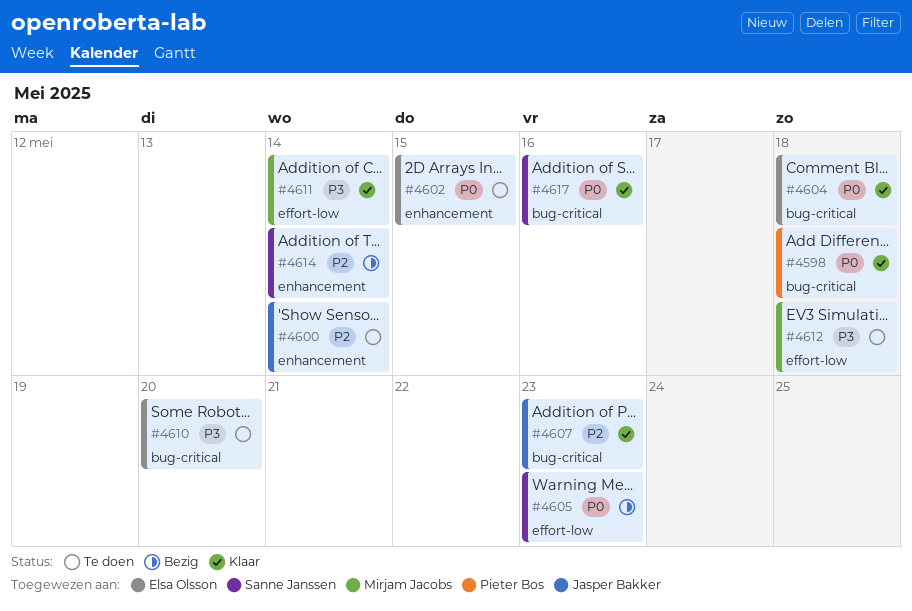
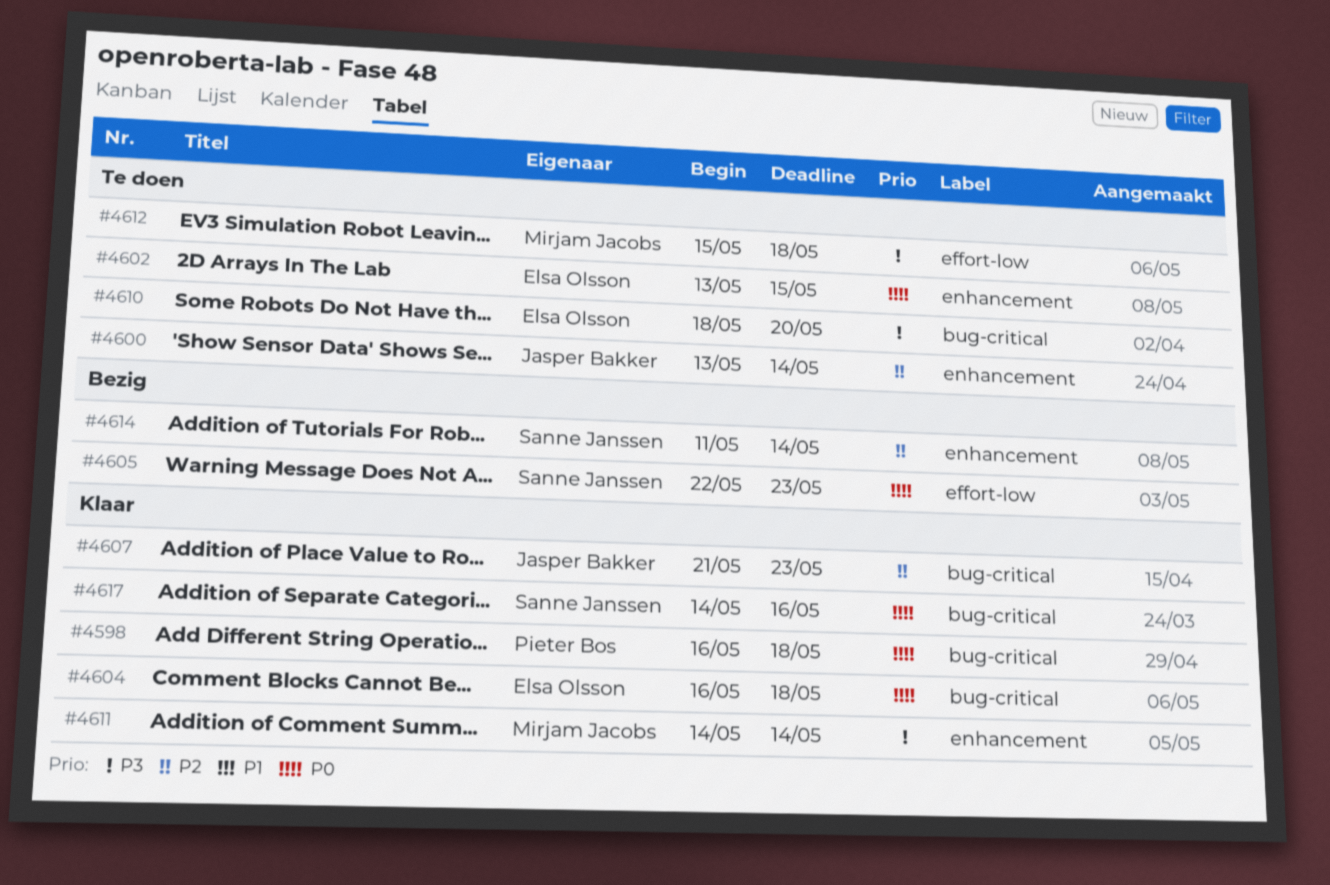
#4611, label: effort-low -> enhancement

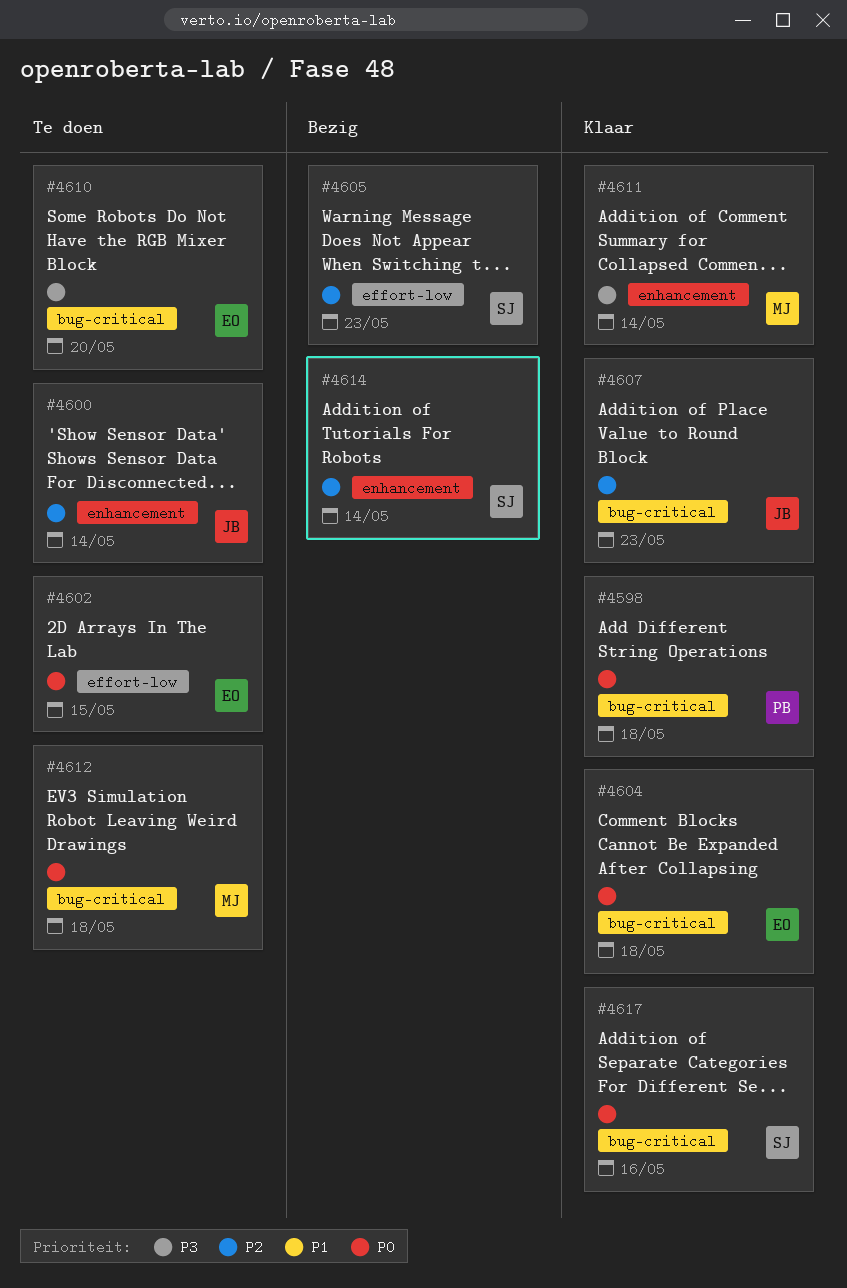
#4602, label: enhancement -> effort-low
#4605, priority: P0 -> P2
#4612, priority: P3 -> P0
#4612, label: effort-low -> bug-critical

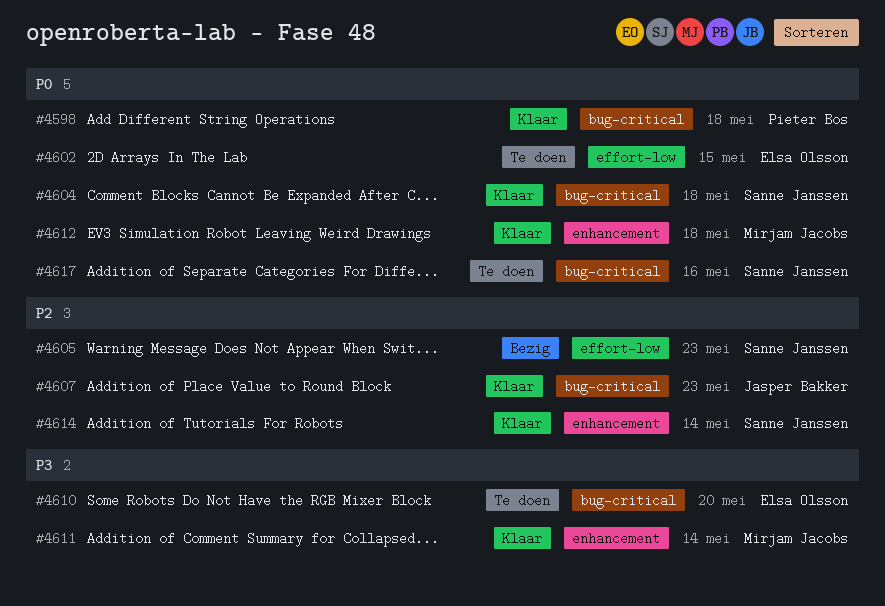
#4600: present -> none
#4604, owner: Elsa Olsson -> Sanne Janssen
#4612, status: Te doen -> Klaar
#4612, label: bug-critical -> enhancement
#4614, status: Bezig -> Klaar
#4617, status: Klaar -> Te doen

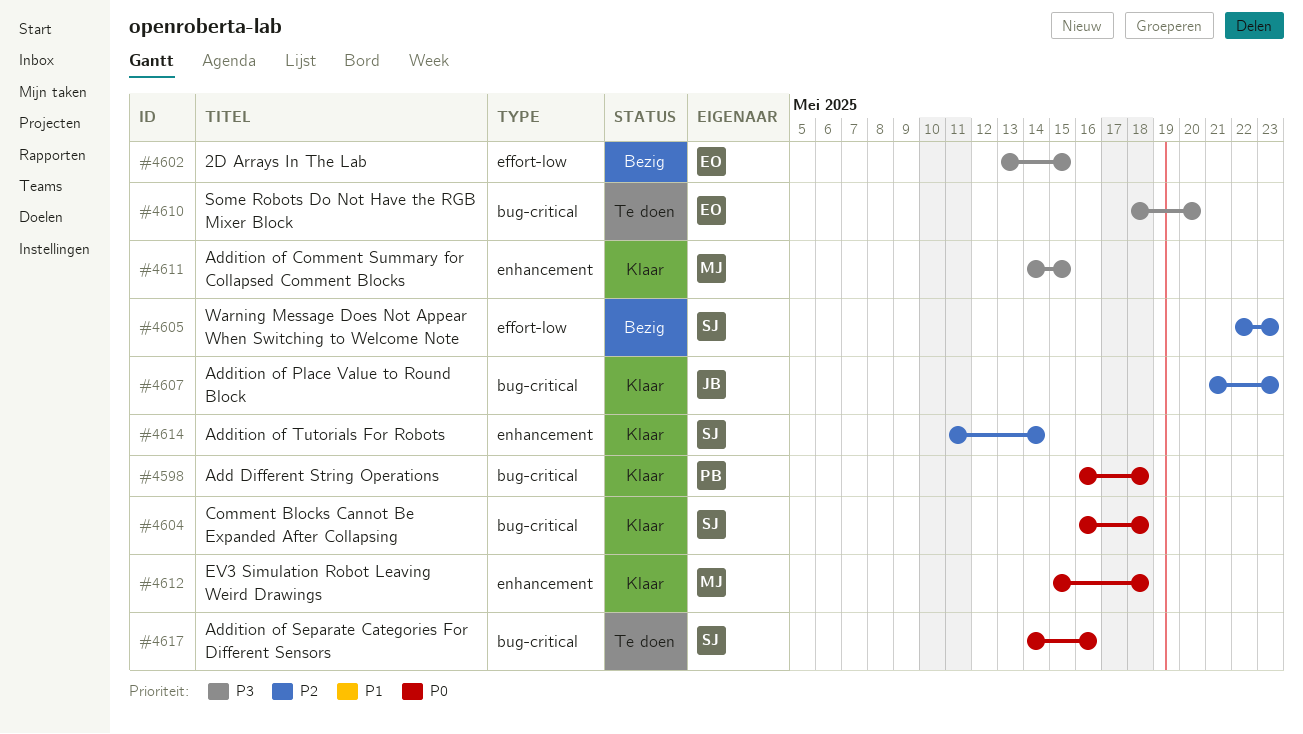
#4602, status: Te doen -> Bezig
#4602, priority: P0 -> P3
#4611, due: May 14 -> May 15

